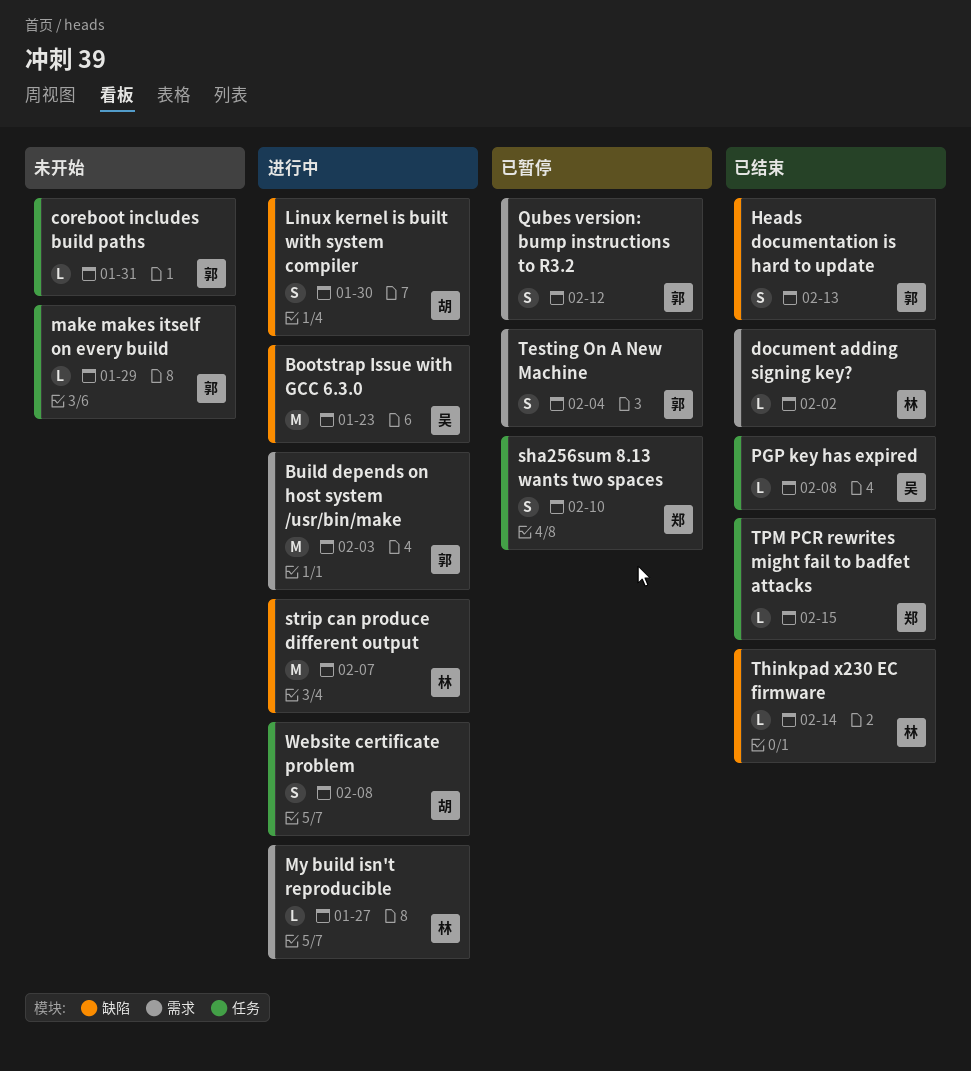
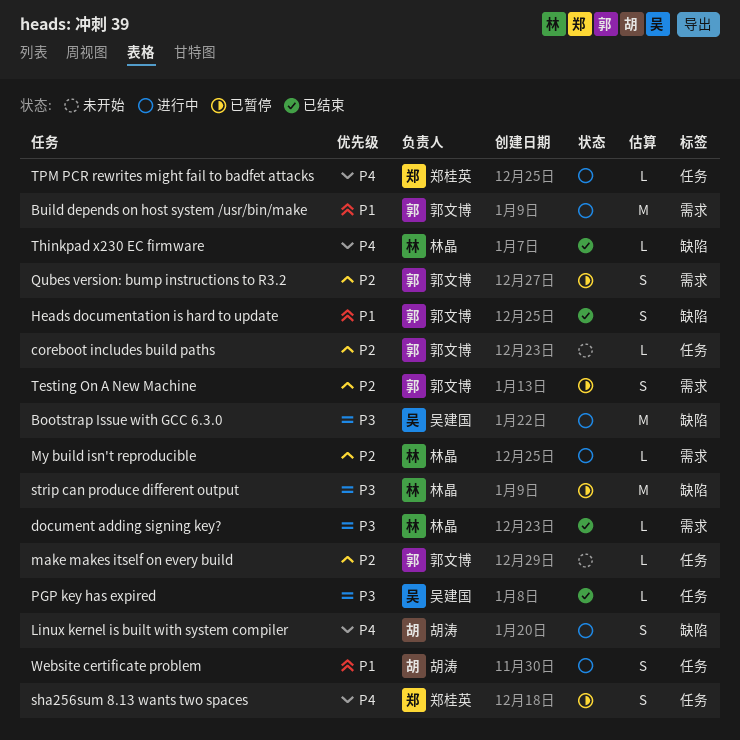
strip can produce different output, status: 进行中 -> 已暂停
TPM PCR rewrites might fail to badfet attacks, status: 已结束 -> 进行中

